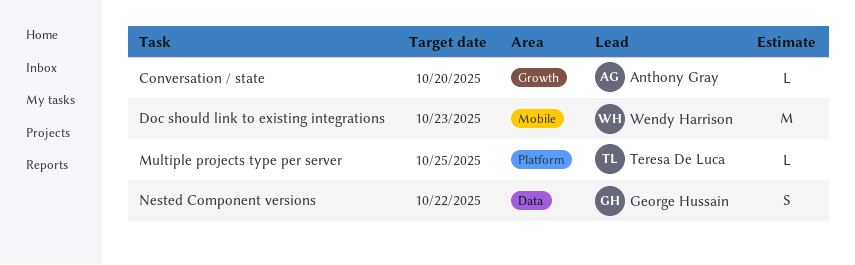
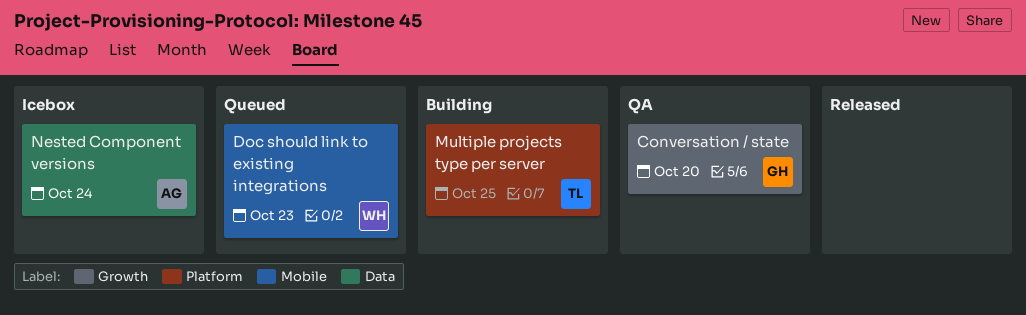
Conversation / state, owner: Anthony Gray -> George Hussain
Nested Component versions, owner: George Hussain -> Anthony Gray
Nested Component versions, due: Oct 22 -> Oct 24

